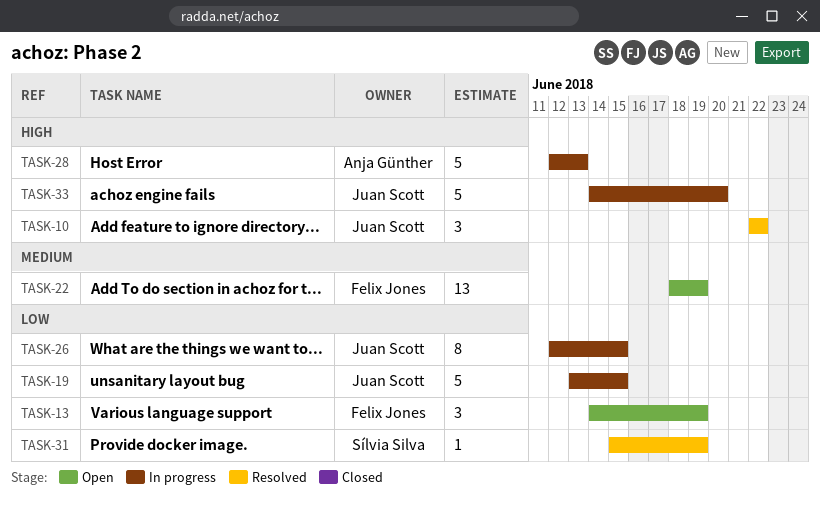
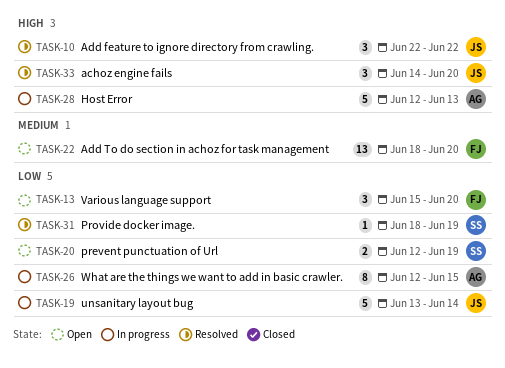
TASK-13, start: Jun 14 -> Jun 15
TASK-13, due: Jun 19 -> Jun 20
TASK-19, due: Jun 15 -> Jun 14
TASK-20: none -> present
TASK-22, due: Jun 19 -> Jun 20
TASK-26, owner: Juan Scott -> Anja Günther
TASK-31, start: Jun 15 -> Jun 18
TASK-33, status: In progress -> Resolved
TASK-33, estimate: 5 -> 3

